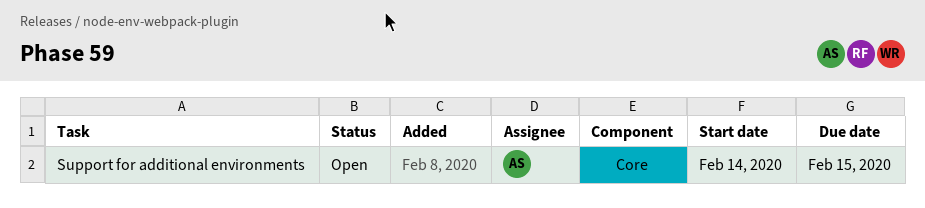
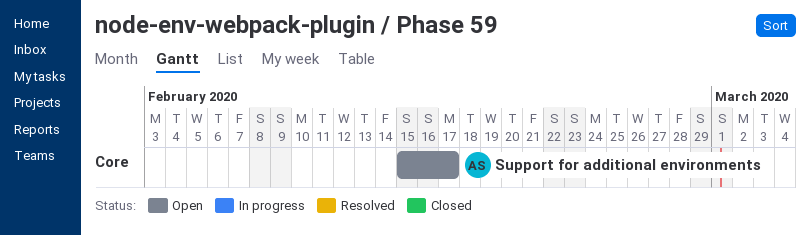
Support for additional environments, start: Feb 14 -> Feb 15
Support for additional environments, due: Feb 15 -> Feb 17

